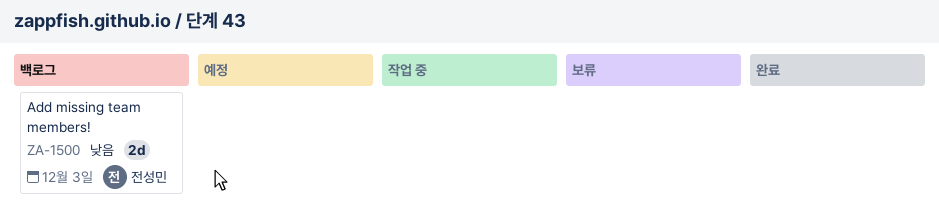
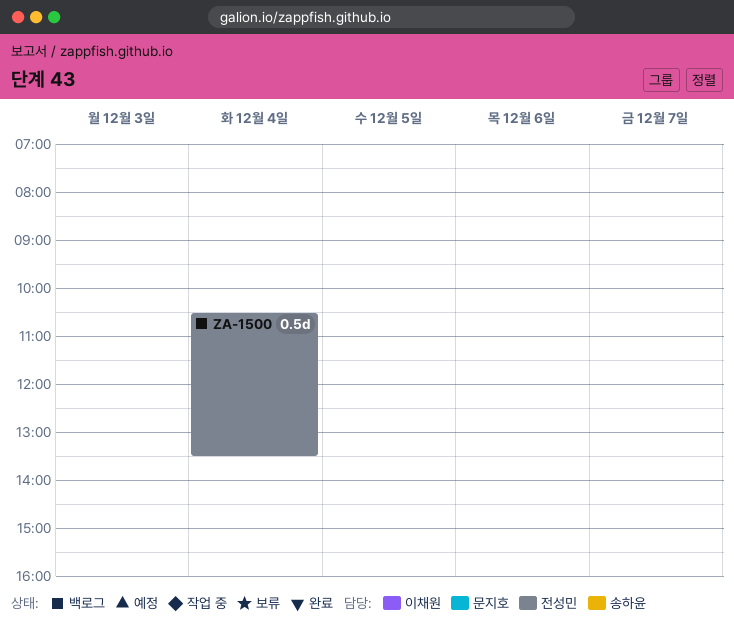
ZA-1500, estimate: 2d -> 0.5d
ZA-1500, day: Dec 3 -> Dec 4

